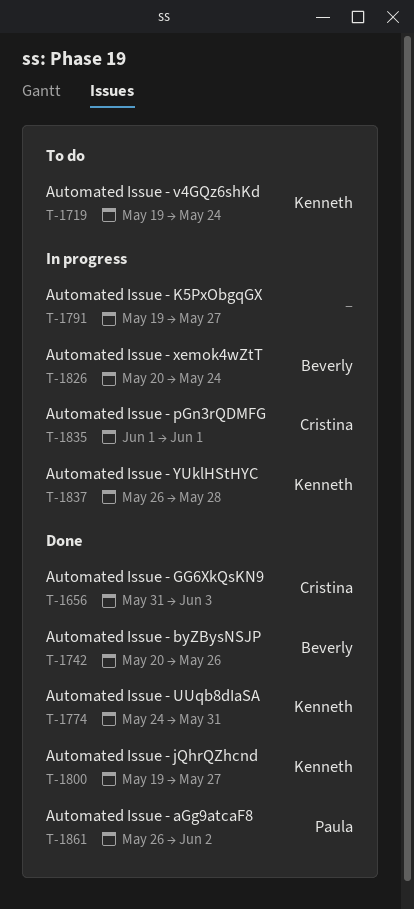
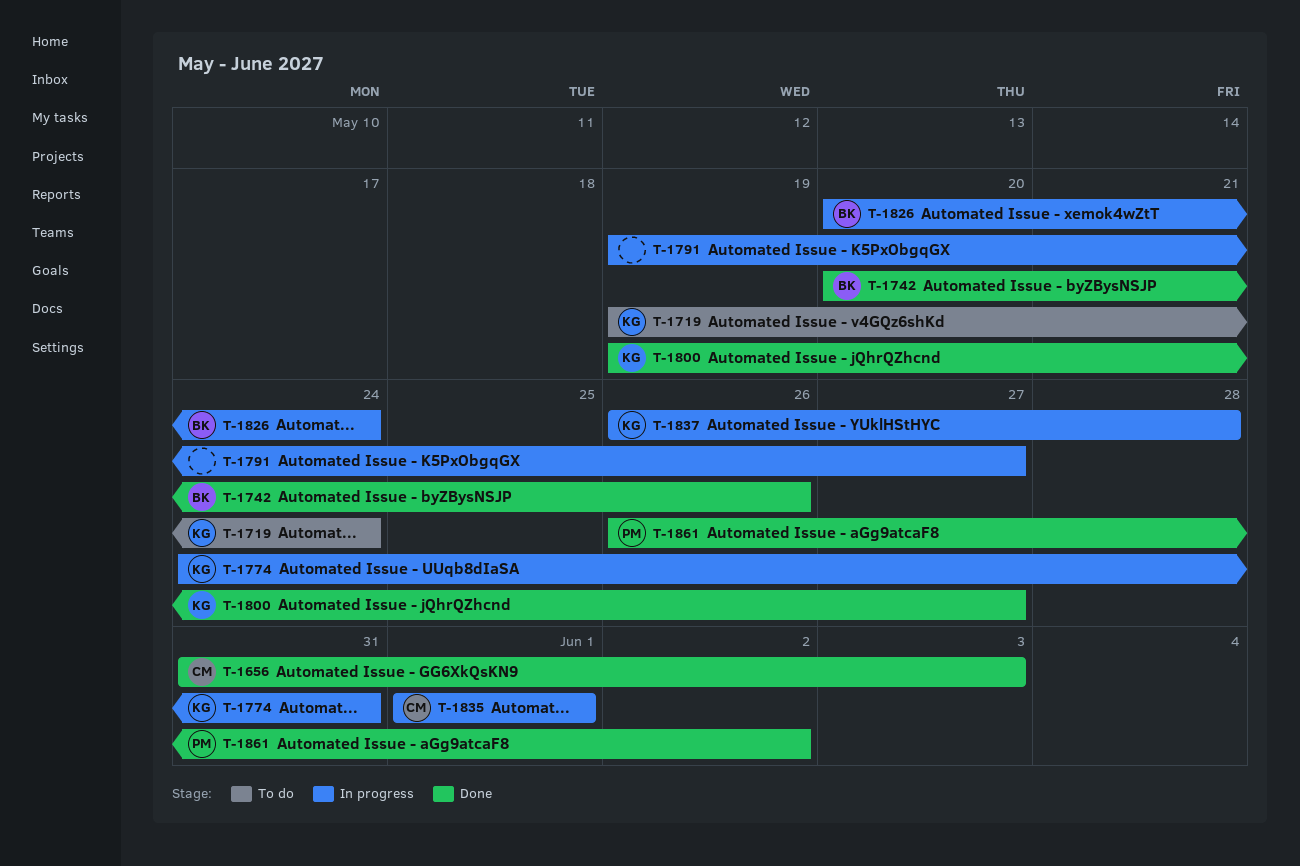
T-1774, status: Done -> In progress

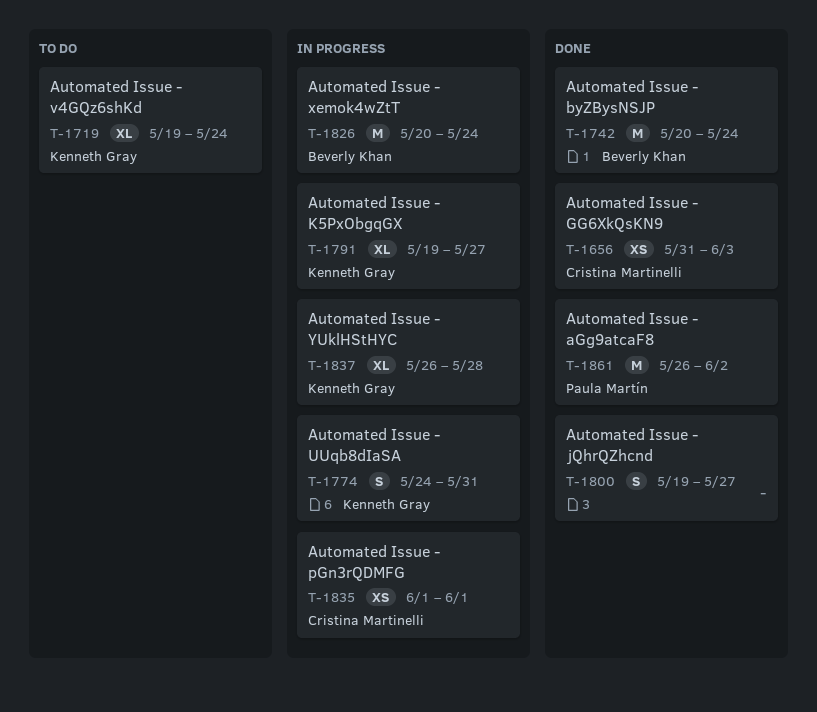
T-1742, due: May 26 -> May 24
T-1791, owner: none -> Kenneth Gray
T-1800, owner: Kenneth Gray -> none

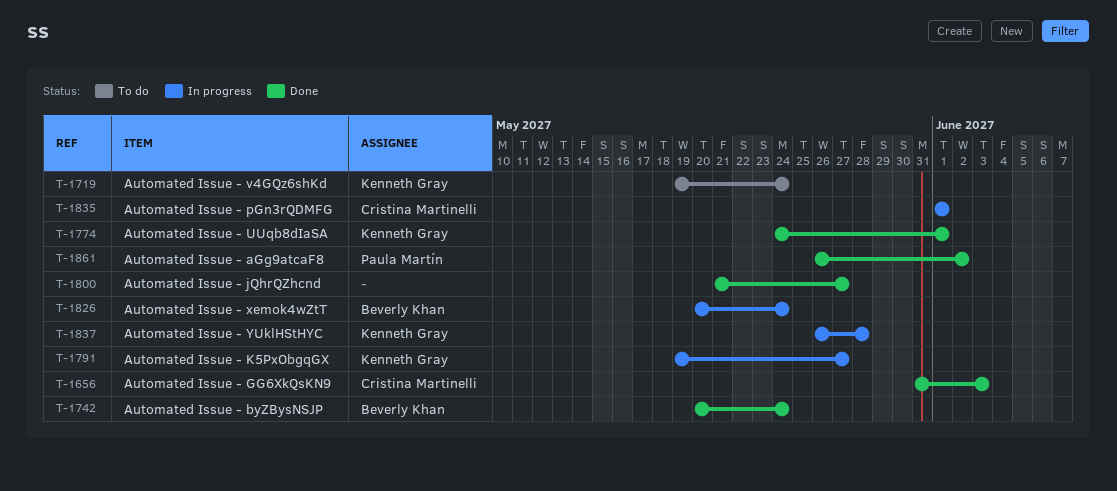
T-1774, status: In progress -> Done
T-1774, due: May 31 -> Jun 1
T-1800, start: May 19 -> May 21

